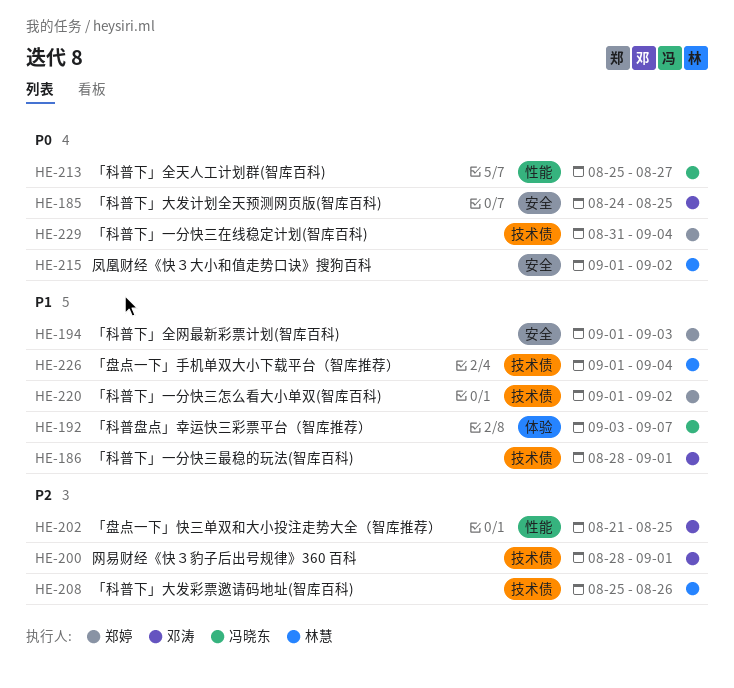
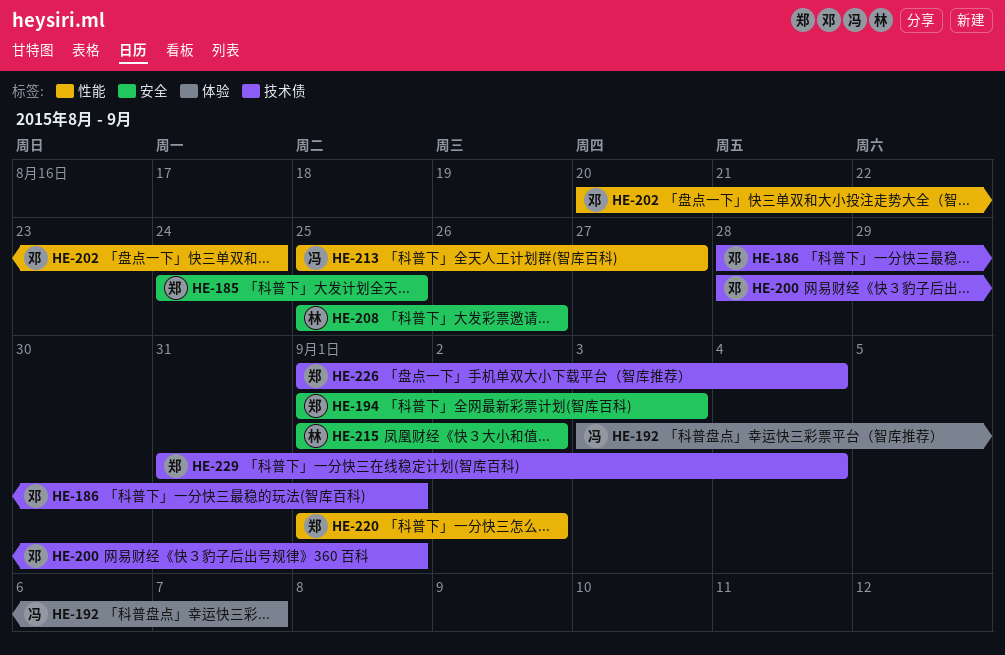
HE-185, owner: 邓涛 -> 郑婷
HE-202, start: Aug 21 -> Aug 20
HE-202, due: Aug 25 -> Aug 24
HE-208, label: 技术债 -> 安全
HE-220, label: 技术债 -> 性能
HE-226, owner: 林慧 -> 郑婷

